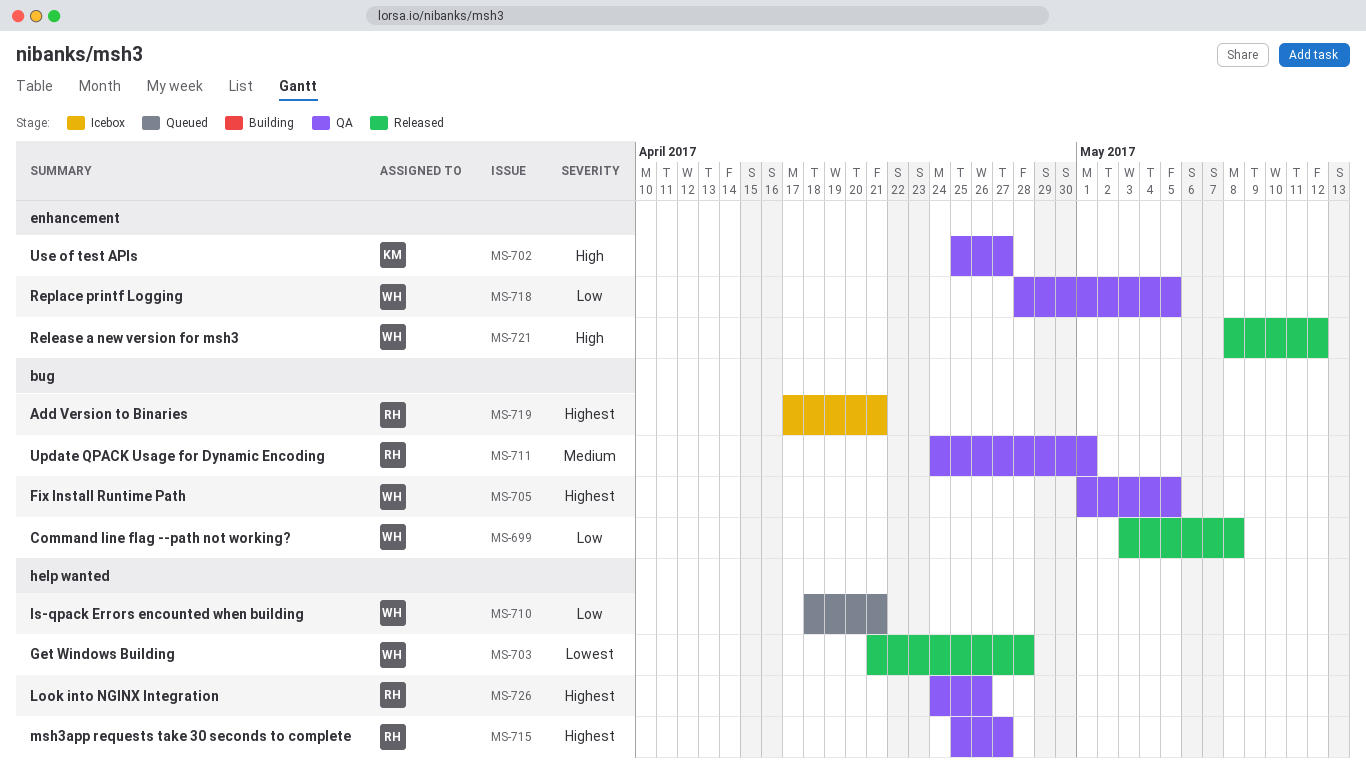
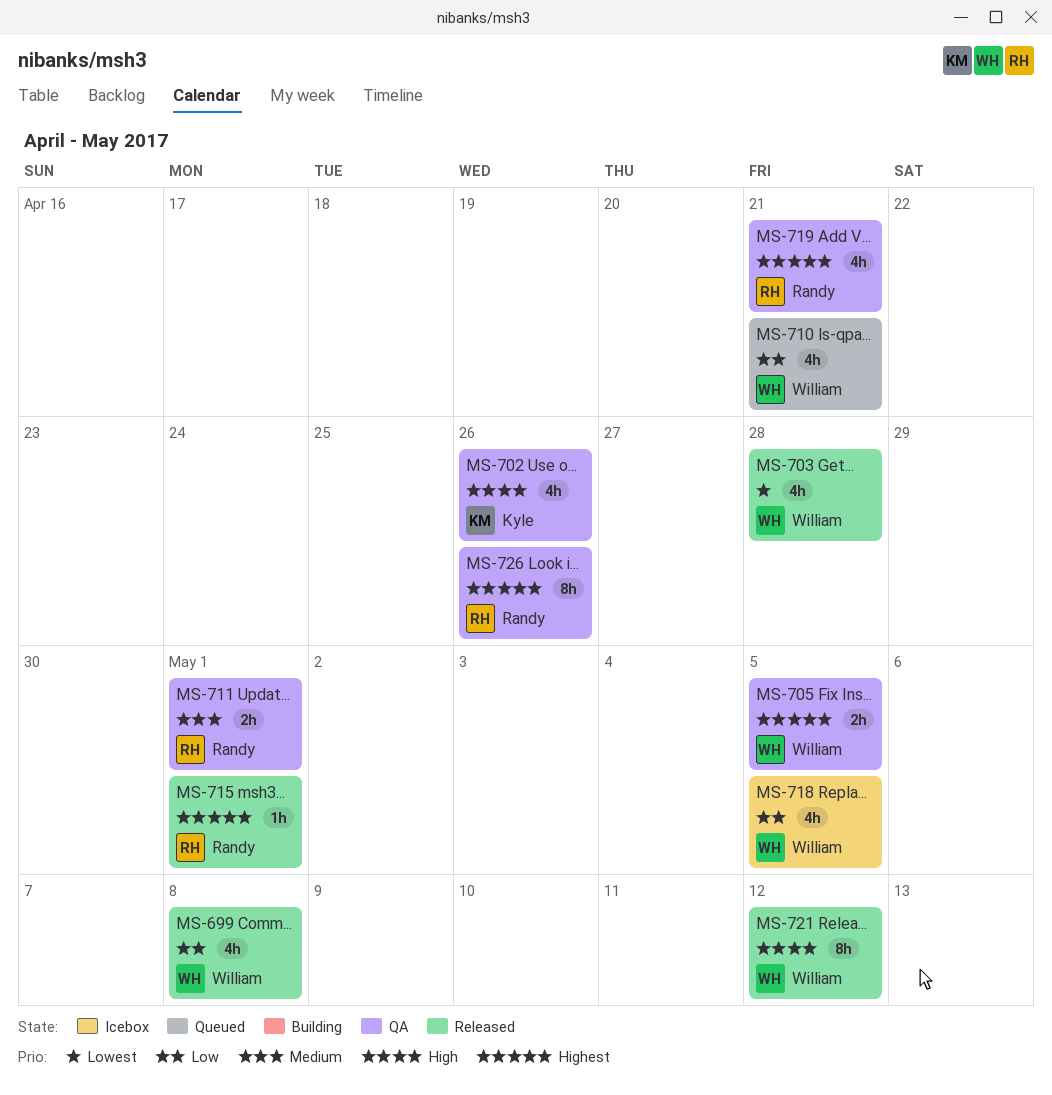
MS-702, due: Apr 27 -> Apr 26
MS-715, status: QA -> Released
MS-715, due: Apr 27 -> May 1
MS-718, status: QA -> Icebox
MS-719, status: Icebox -> QA

